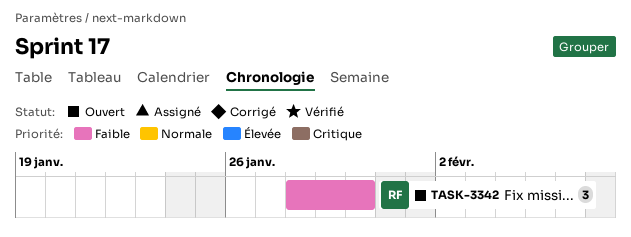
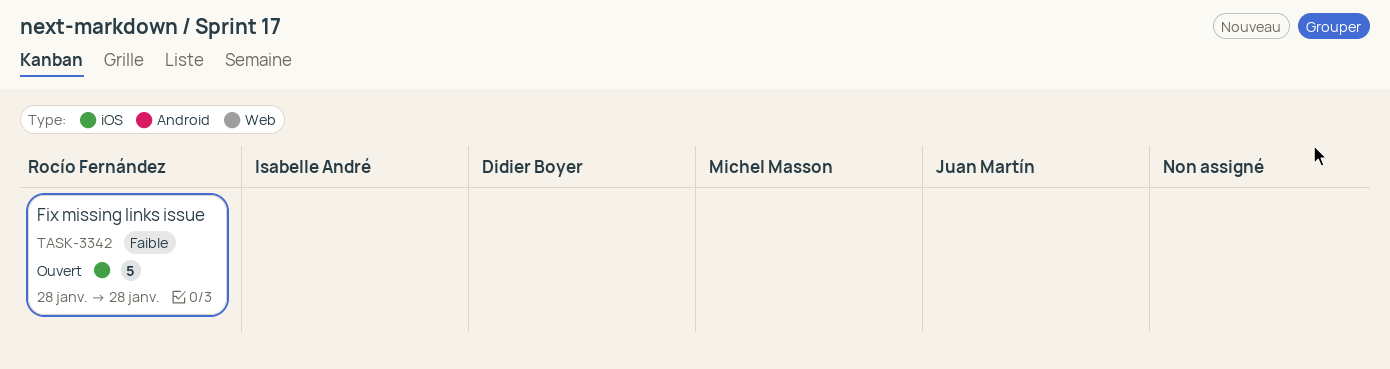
TASK-3342, estimate: 3 -> 5
TASK-3342, due: Jan 30 -> Jan 28

